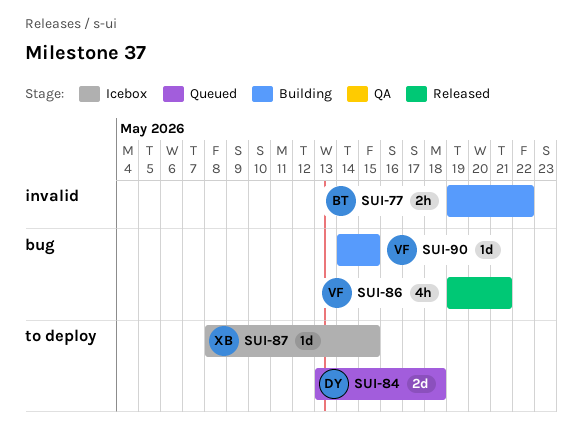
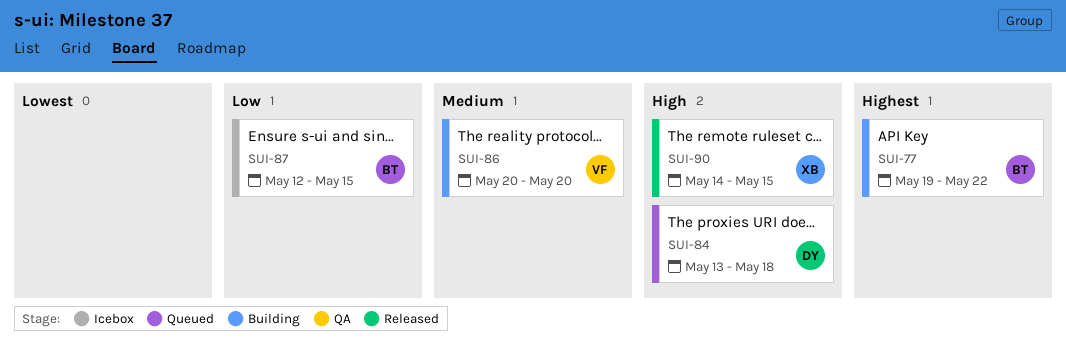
SUI-86, status: Released -> Building
SUI-86, start: May 19 -> May 20
SUI-86, due: May 21 -> May 20
SUI-87, owner: XB -> BT
SUI-87, start: May 8 -> May 12
SUI-90, status: Building -> Released
SUI-90, owner: VF -> XB

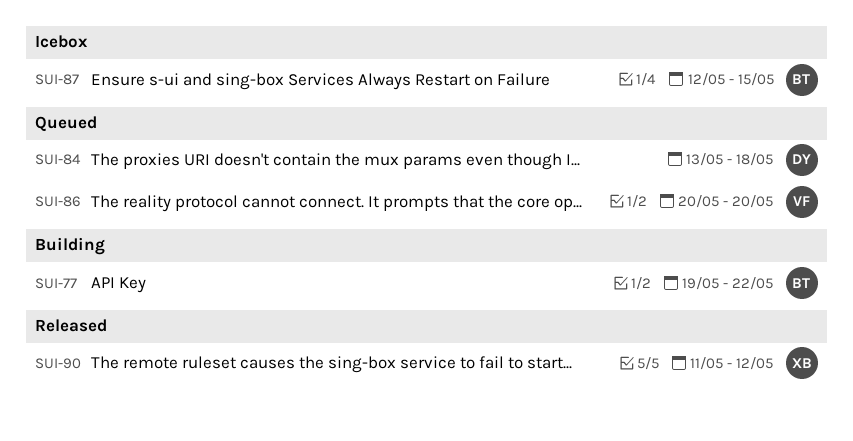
SUI-86, status: Building -> Queued
SUI-90, start: May 14 -> May 11
SUI-90, due: May 15 -> May 12

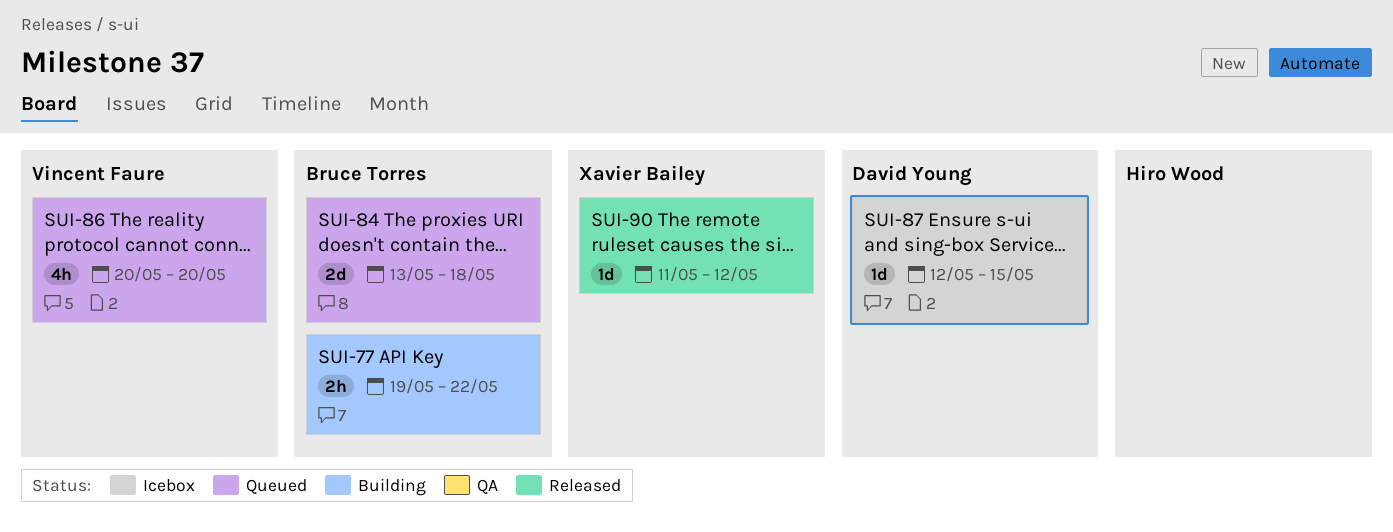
SUI-84, owner: David Young -> Bruce Torres
SUI-87, owner: Bruce Torres -> David Young

